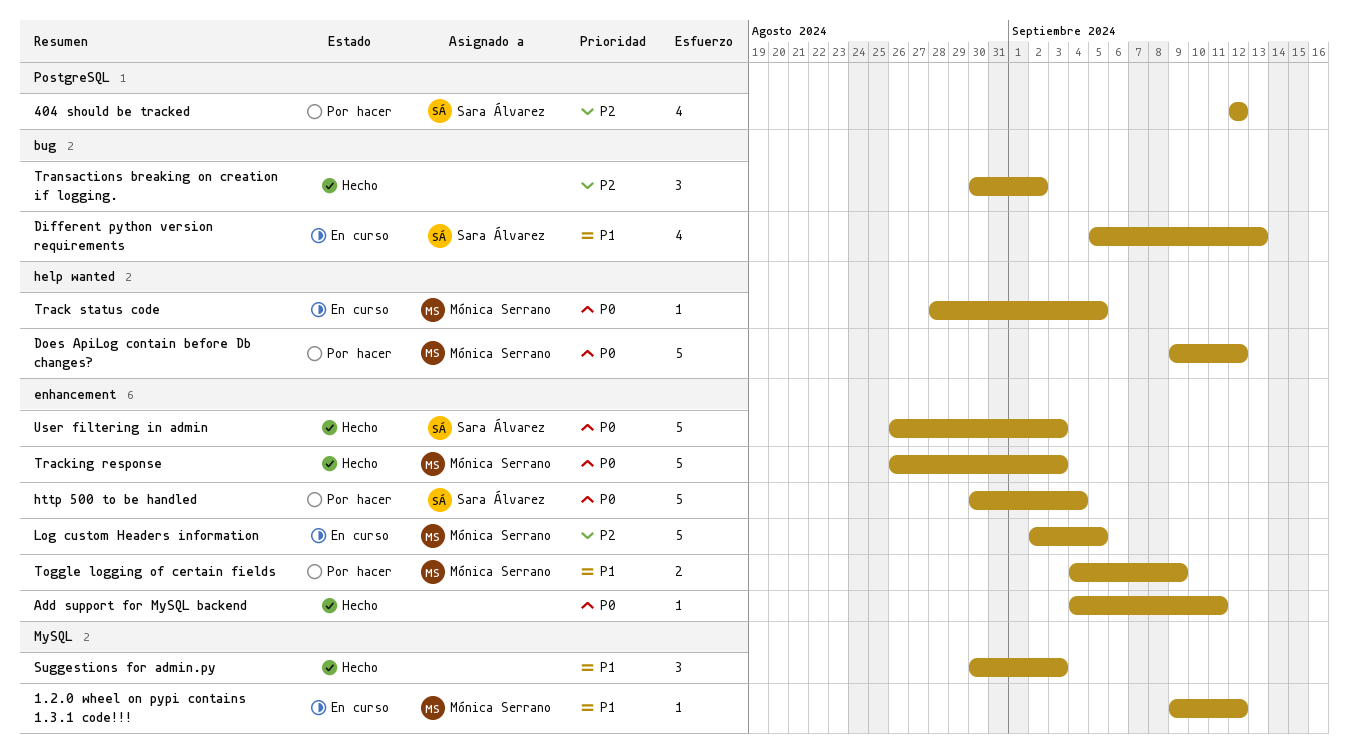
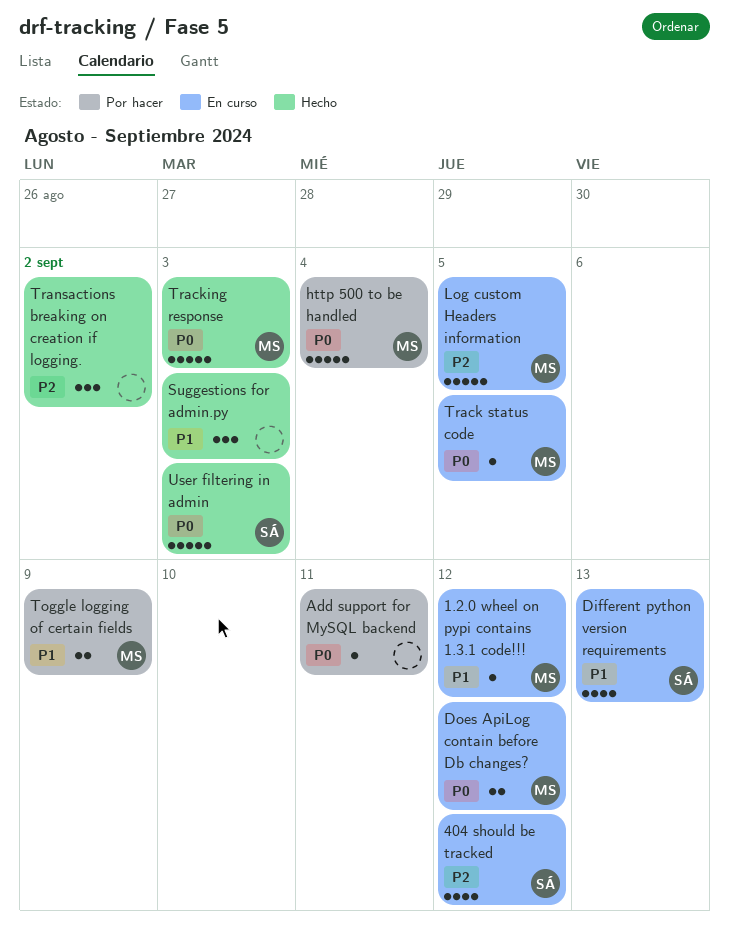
404 should be tracked, status: Por hacer -> En curso
Add support for MySQL backend, status: Hecho -> Por hacer
Does ApiLog contain before Db changes?, status: Por hacer -> En curso
Does ApiLog contain before Db changes?, estimate: 5 -> 2
http 500 to be handled, owner: Sara Álvarez -> Mónica Serrano

